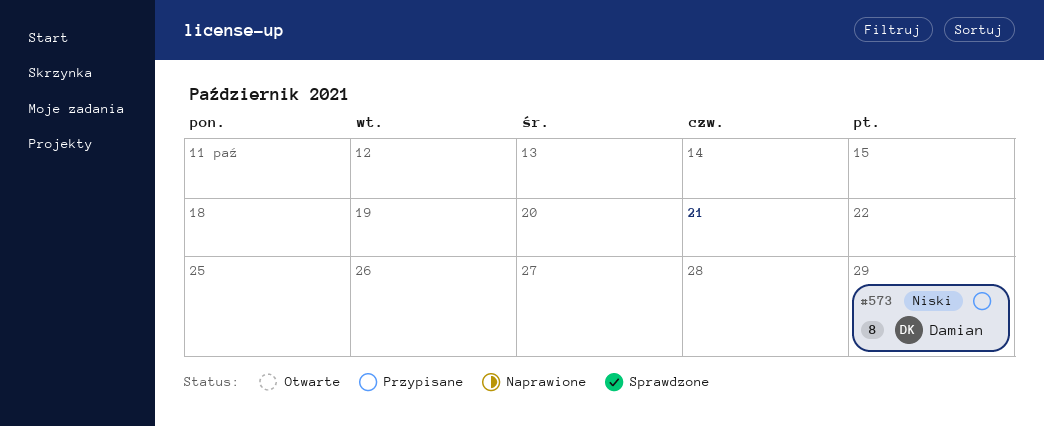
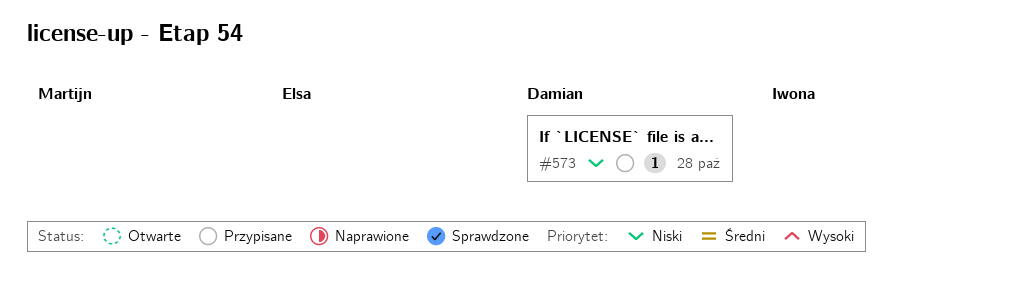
#573, estimate: 8 -> 1
#573, due: Oct 29 -> Oct 28

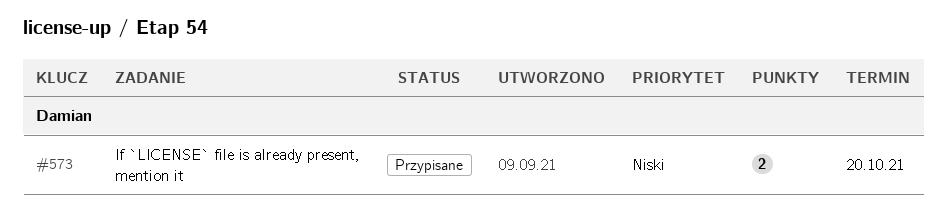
#573, estimate: 1 -> 2
#573, due: Oct 28 -> Oct 20

